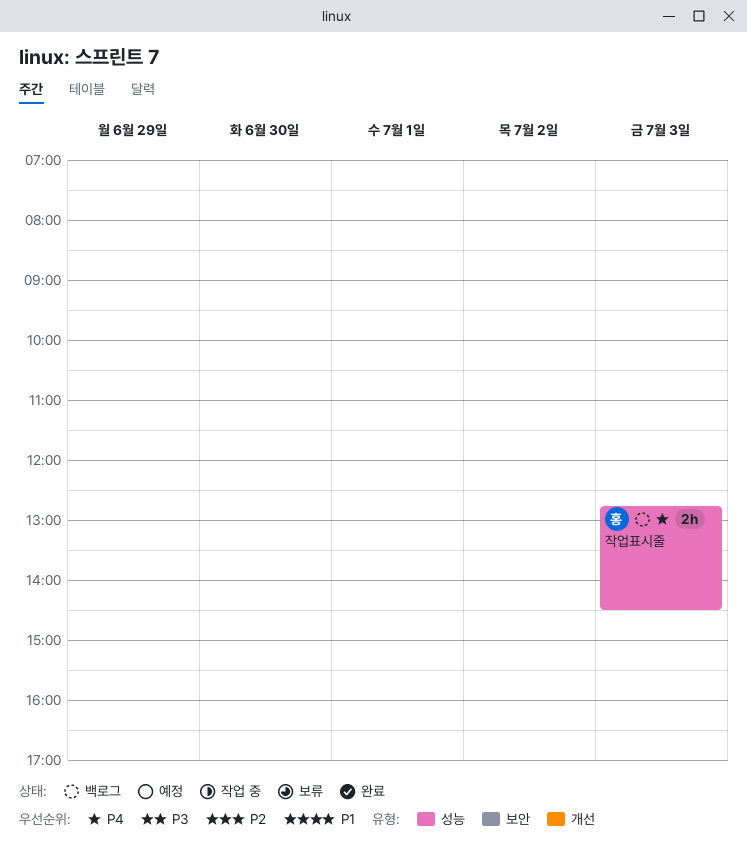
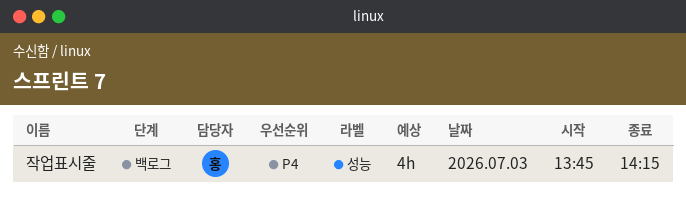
작업표시줄, estimate: 2h -> 4h
작업표시줄, begins: 12:45 -> 13:45
작업표시줄, ends: 14:30 -> 14:15

